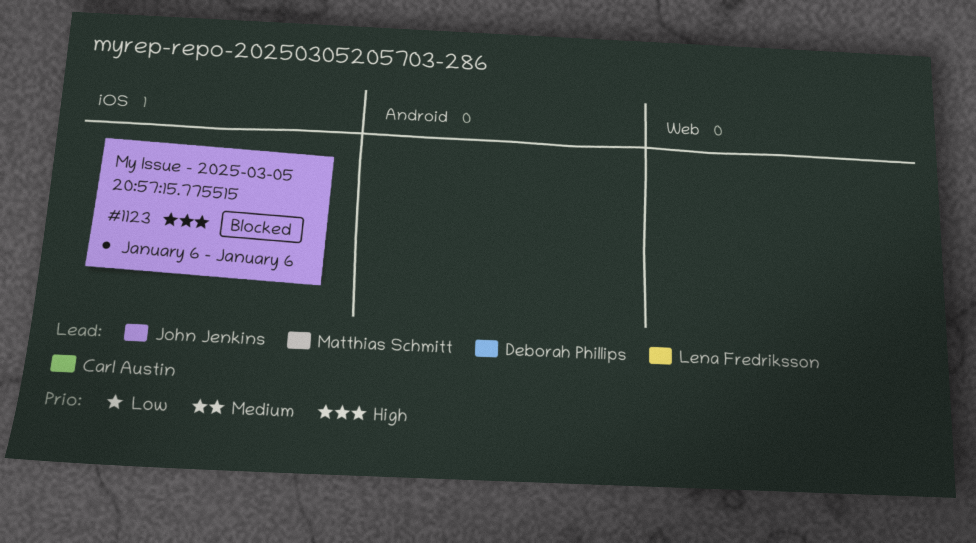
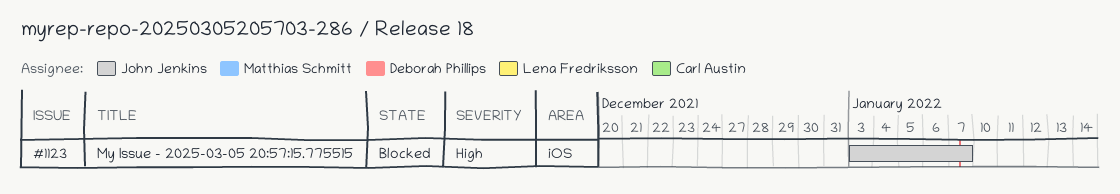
#1123, start: Jan 6 -> Jan 3
#1123, due: Jan 6 -> Jan 7

